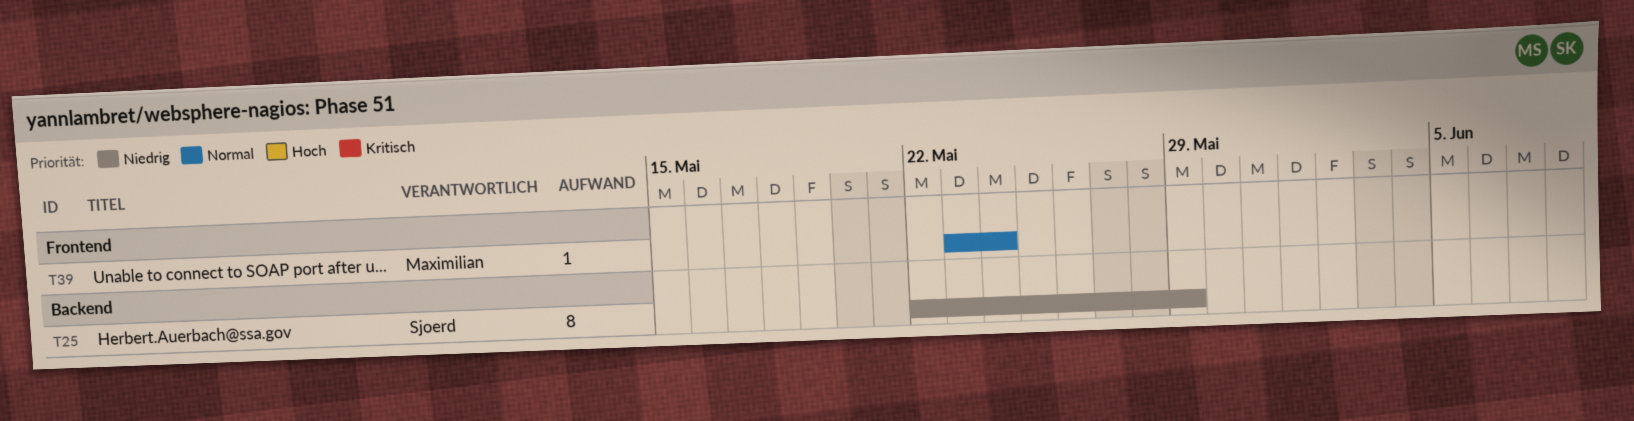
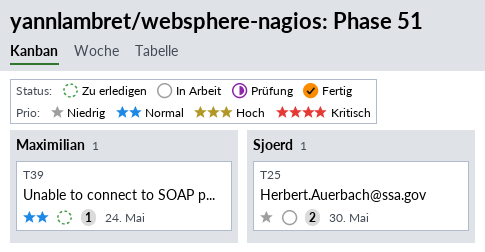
T25, estimate: 8 -> 2
T25, due: May 29 -> May 30

